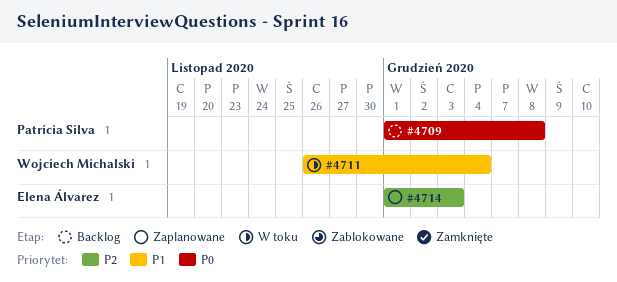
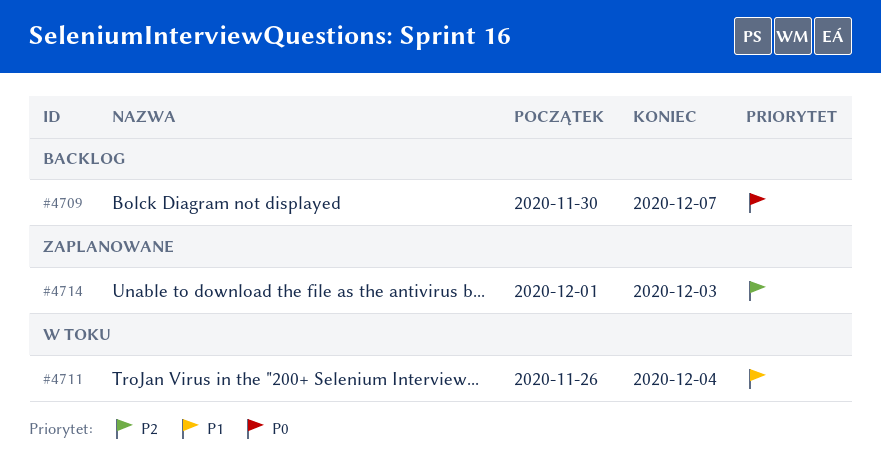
#4709, start: Dec 1 -> Nov 30
#4709, due: Dec 8 -> Dec 7

